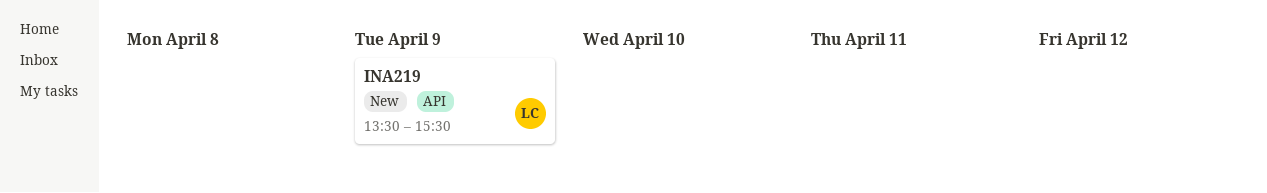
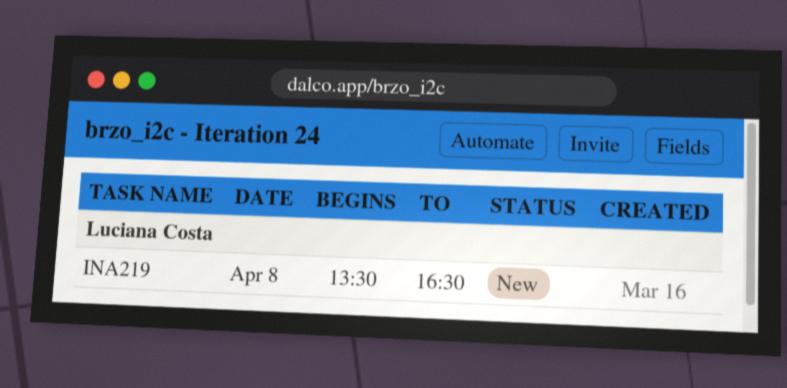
INA219, day: Apr 9 -> Apr 8
INA219, ends: 15:30 -> 16:30

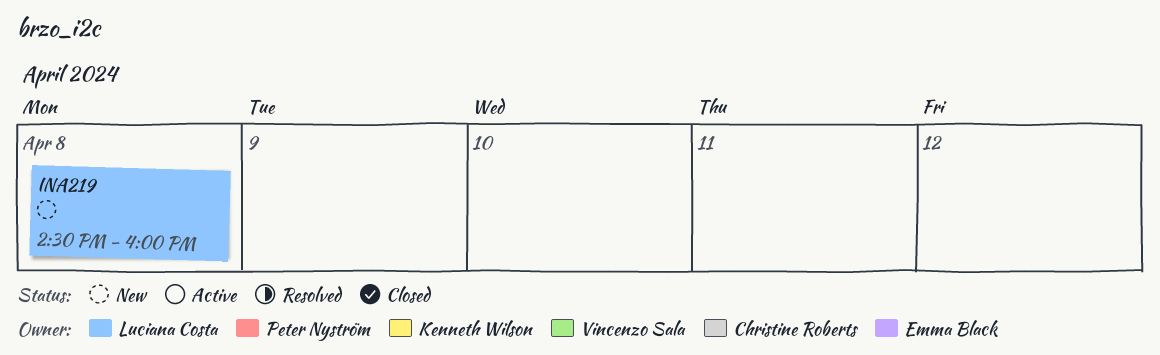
INA219, begins: 13:30 -> 14:30
INA219, ends: 16:30 -> 16:00

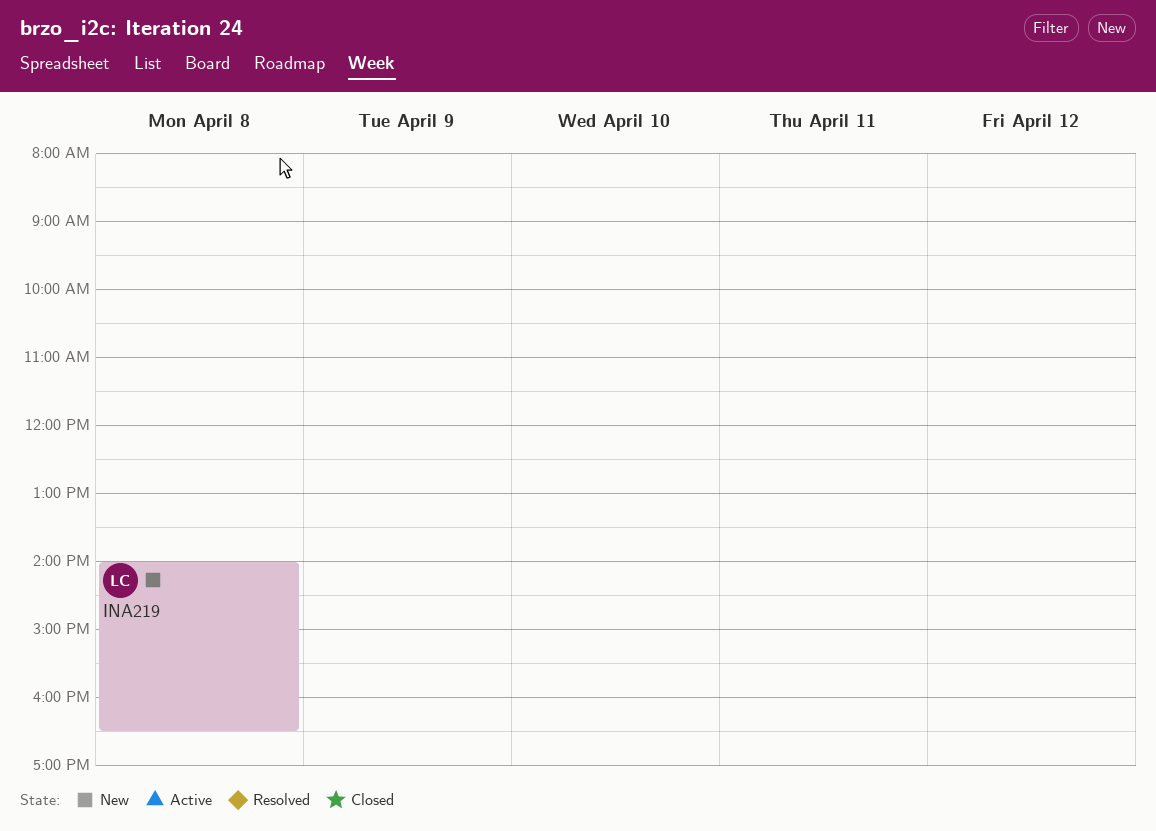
INA219, begins: 14:30 -> 14:00
INA219, ends: 16:00 -> 16:30

